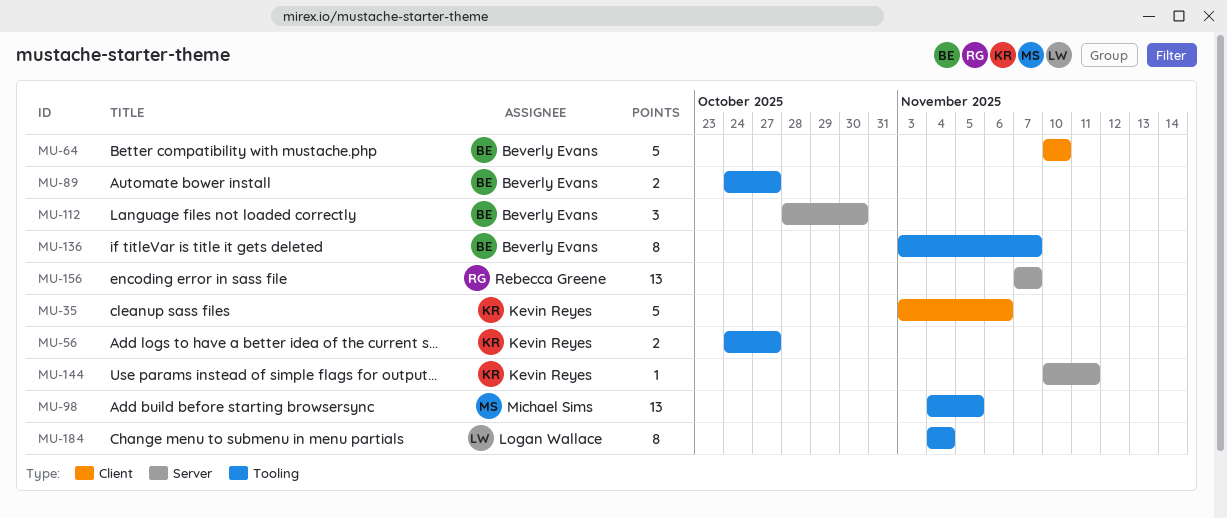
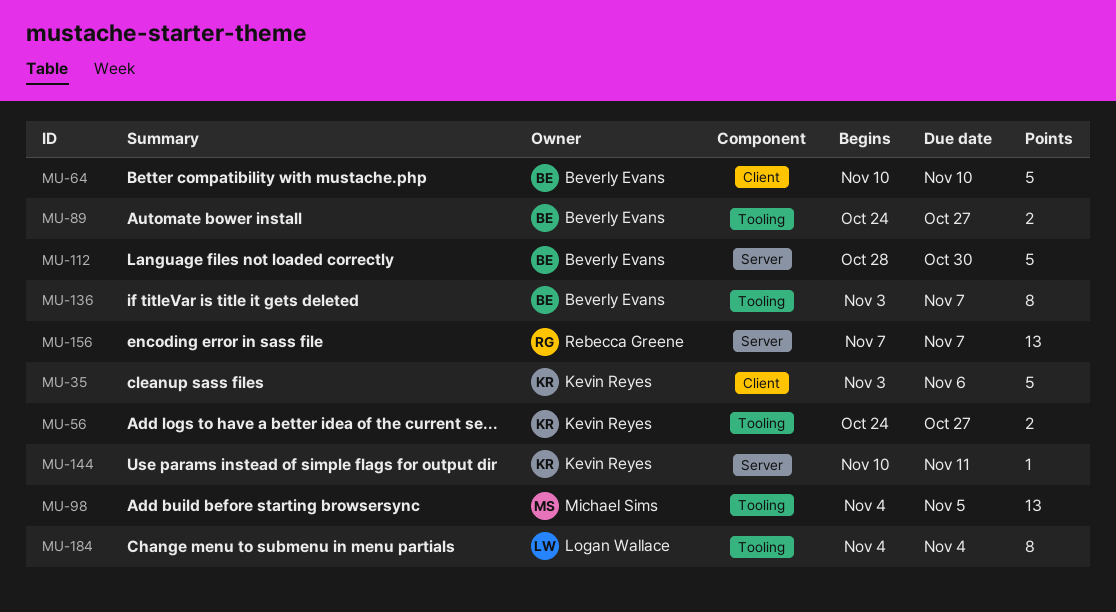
MU-112, estimate: 3 -> 5

